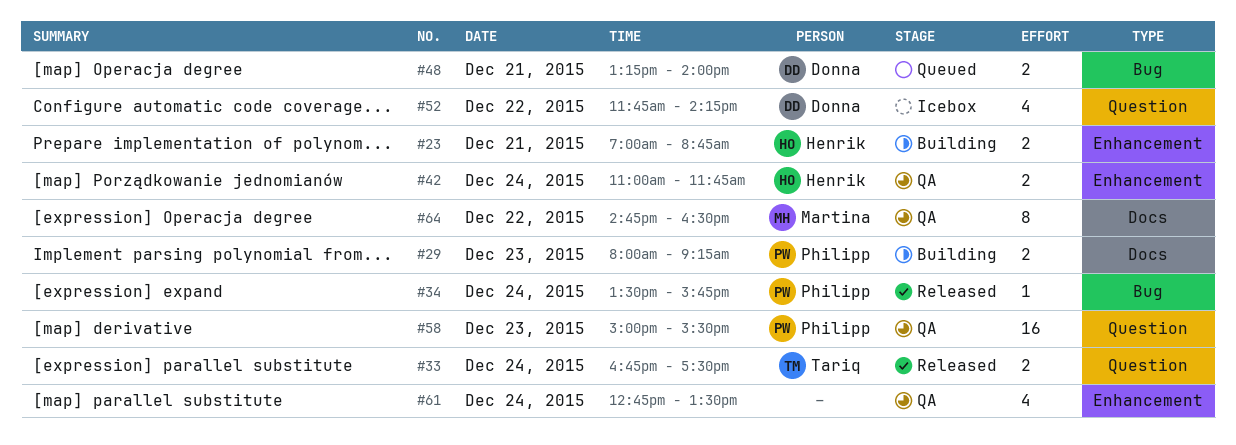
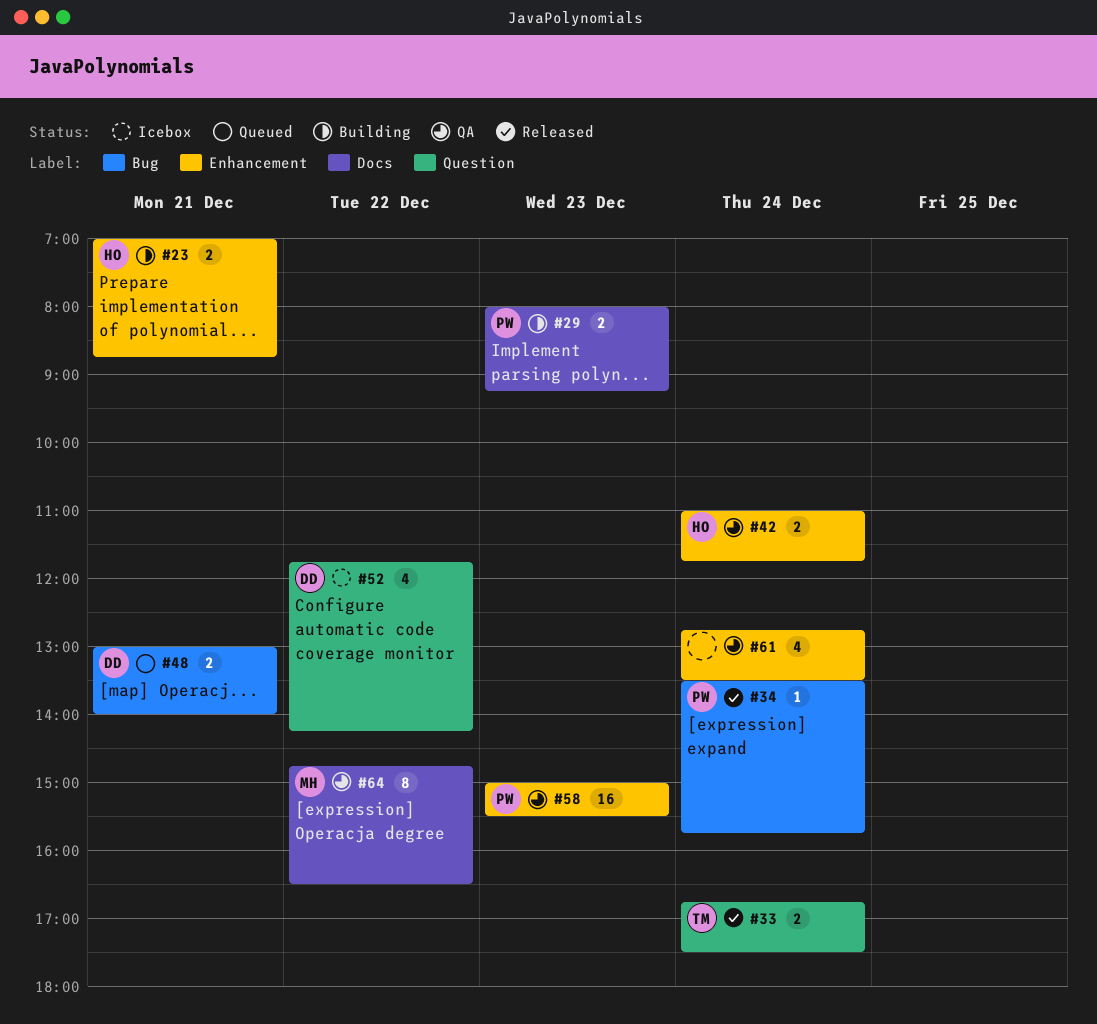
#48, begins: 13:15 -> 13:00
#58, label: Question -> Enhancement

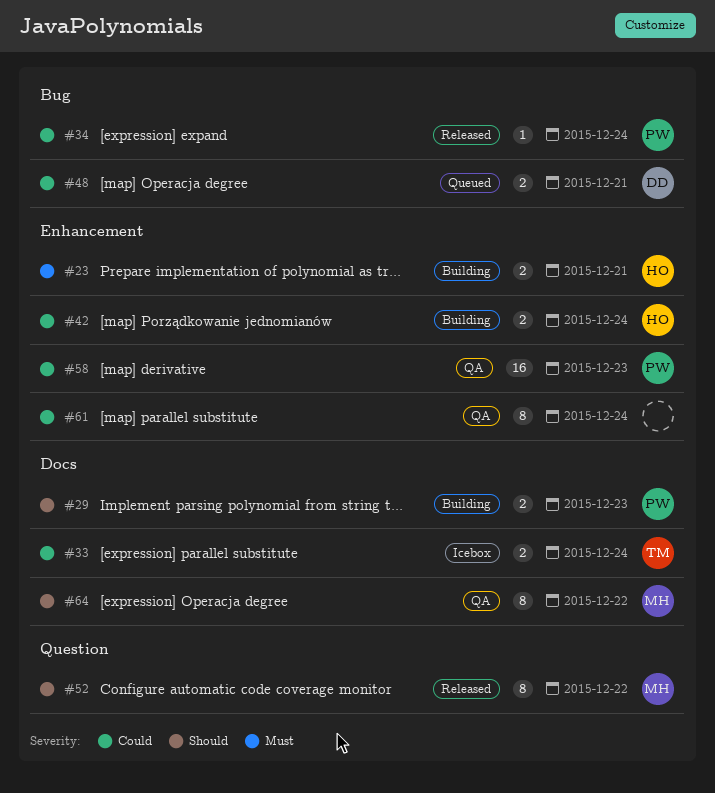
#33, status: Released -> Icebox
#33, label: Question -> Docs
#42, status: QA -> Building
#52, status: Icebox -> Released
#52, owner: DD -> MH
#52, estimate: 4 -> 8
#61, estimate: 4 -> 8

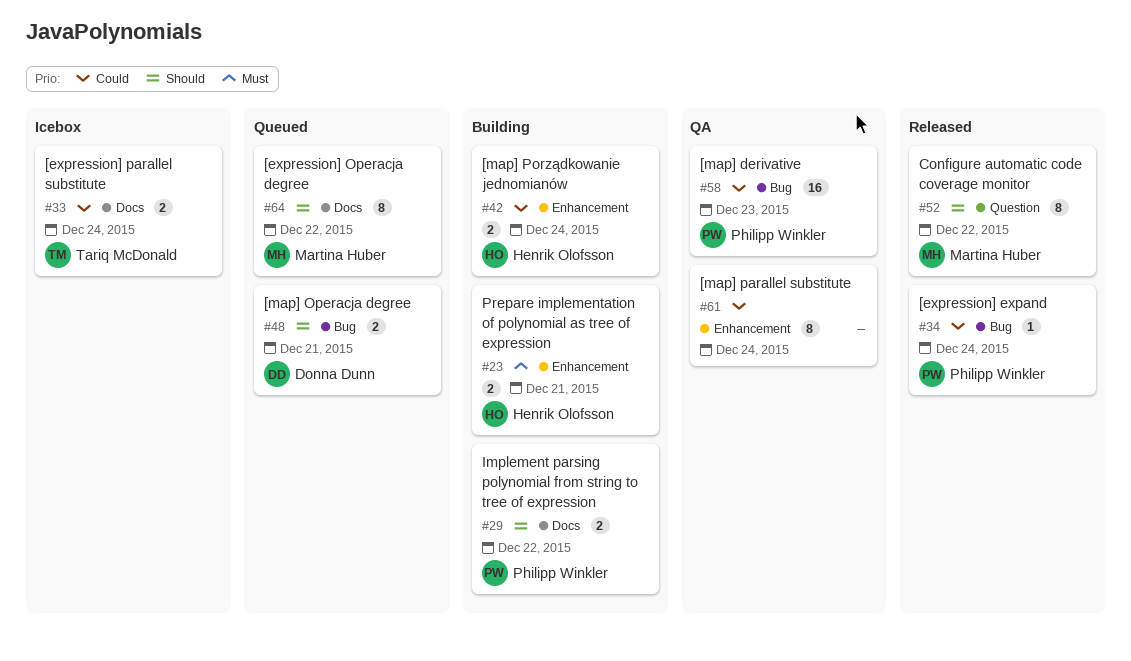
#29, day: Dec 23 -> Dec 22
#48, priority: Could -> Should
#58, label: Enhancement -> Bug
#64, status: QA -> Queued

